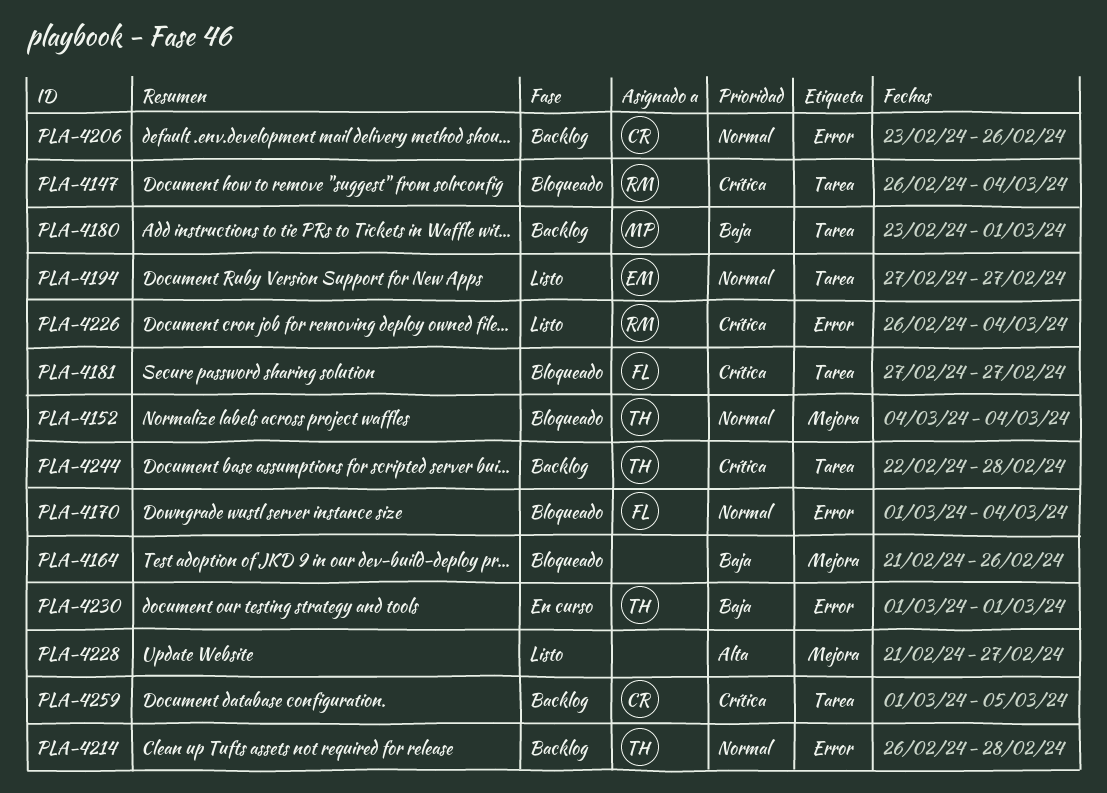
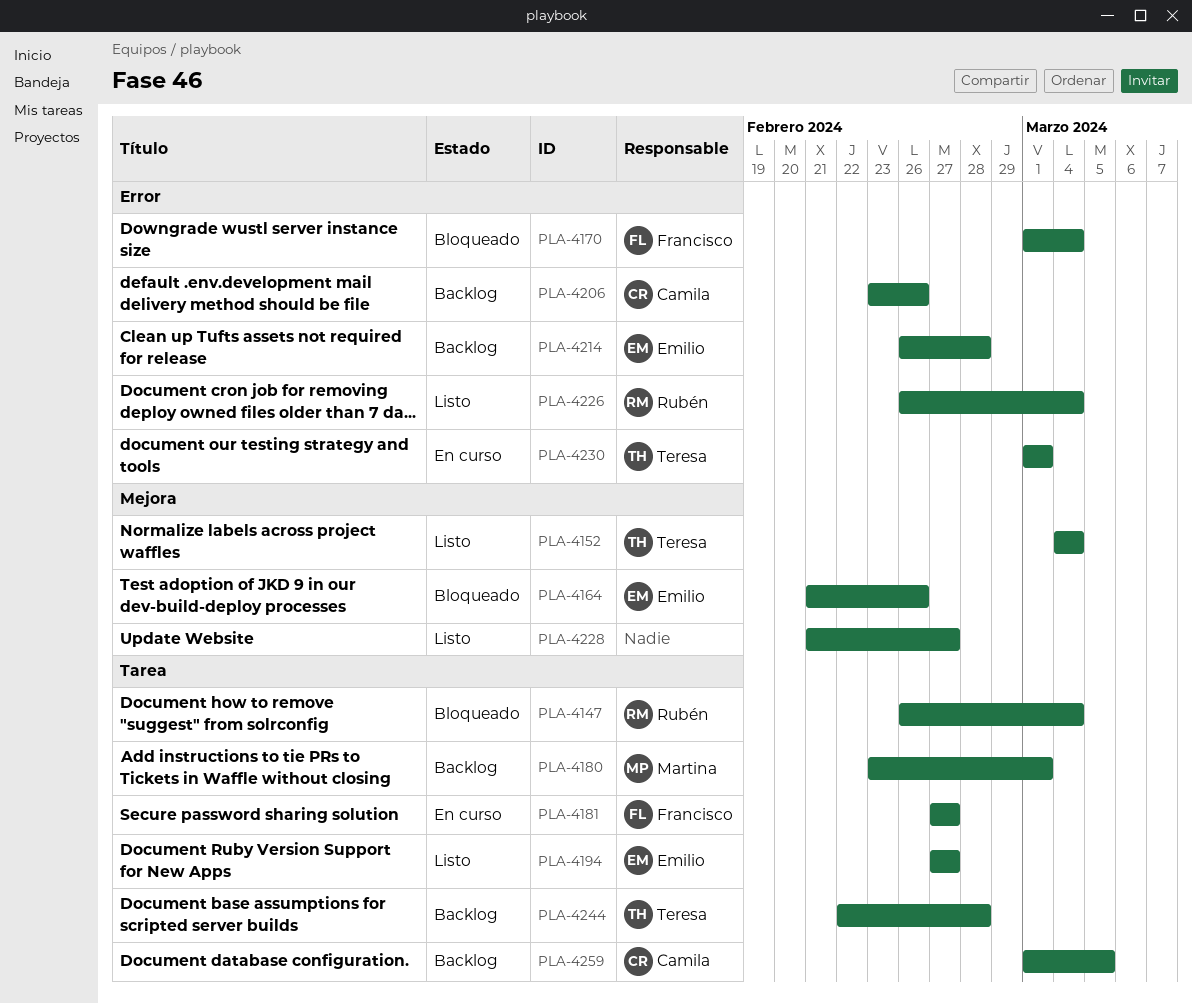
PLA-4152, status: Bloqueado -> Listo
PLA-4164, owner: none -> Emilio
PLA-4181, status: Bloqueado -> En curso
PLA-4214, owner: Teresa -> Emilio

